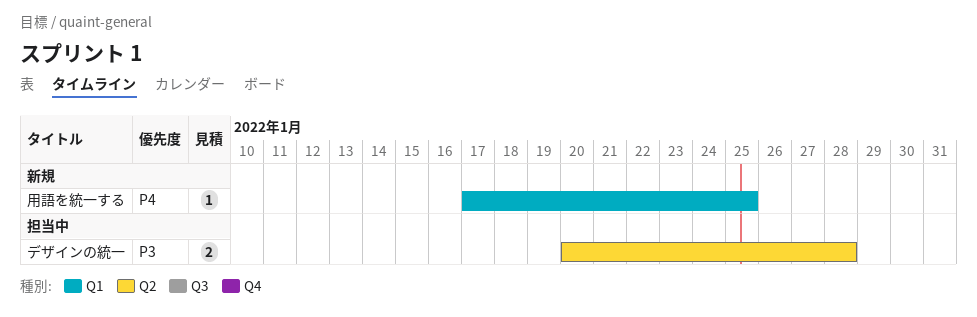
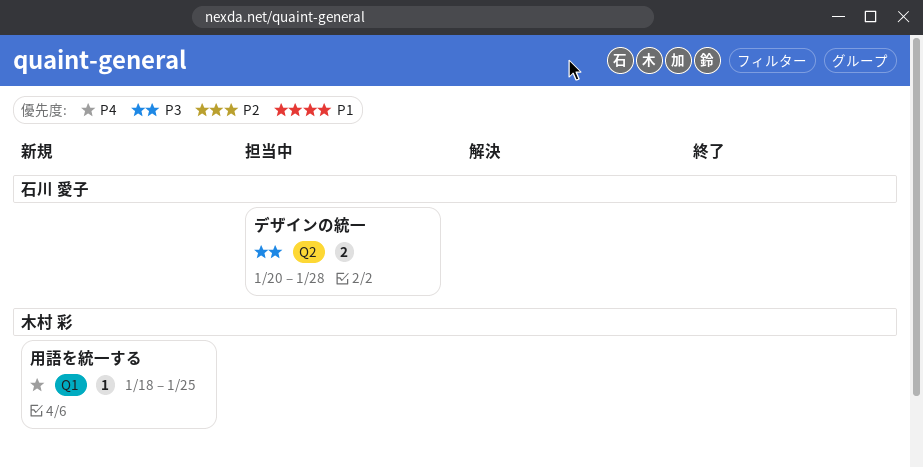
用語を統一する, start: Jan 17 -> Jan 18

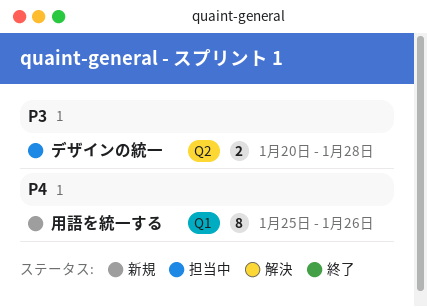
用語を統一する, estimate: 1 -> 8
用語を統一する, start: Jan 18 -> Jan 25
用語を統一する, due: Jan 25 -> Jan 26

